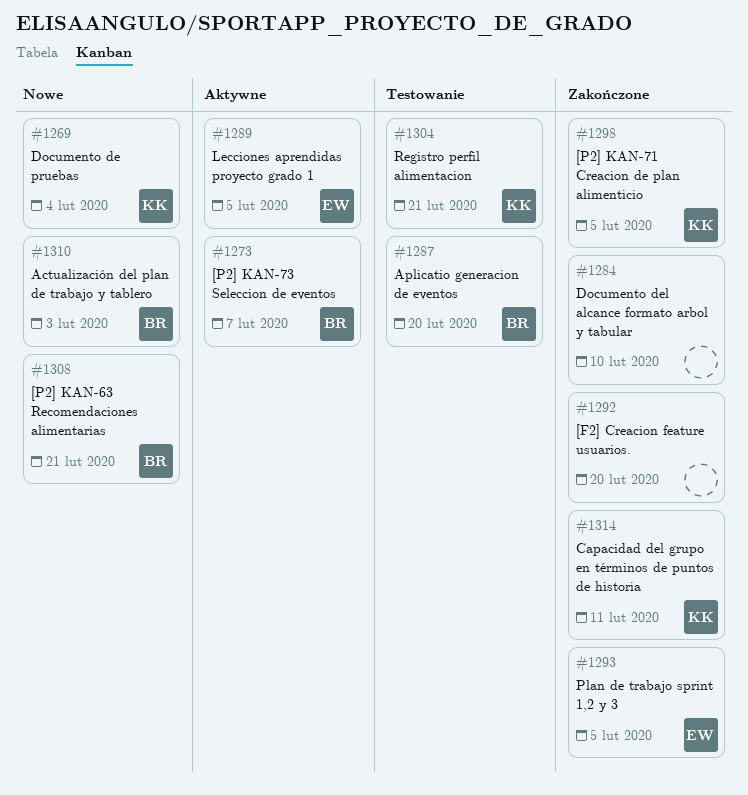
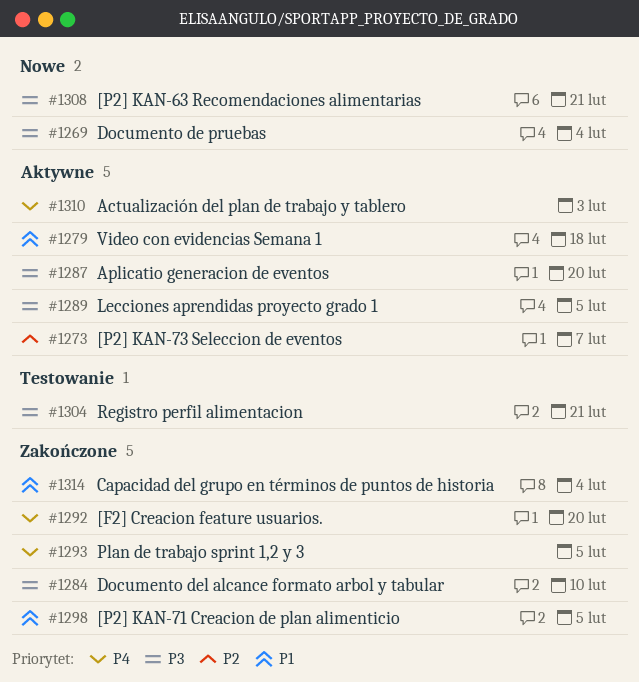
#1279: none -> present
#1287, status: Testowanie -> Aktywne
#1310, status: Nowe -> Aktywne
#1314, due: Feb 11 -> Feb 4

